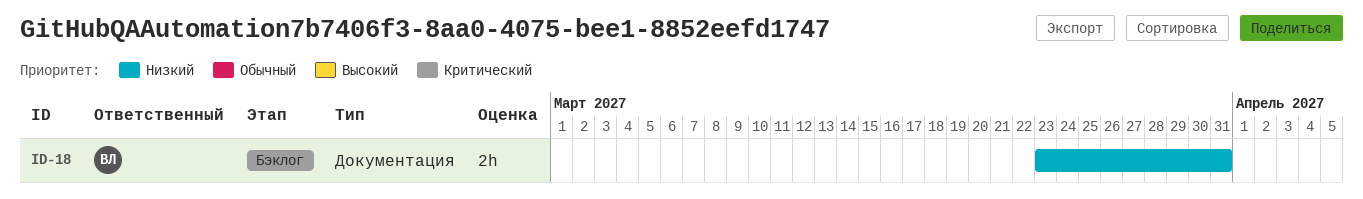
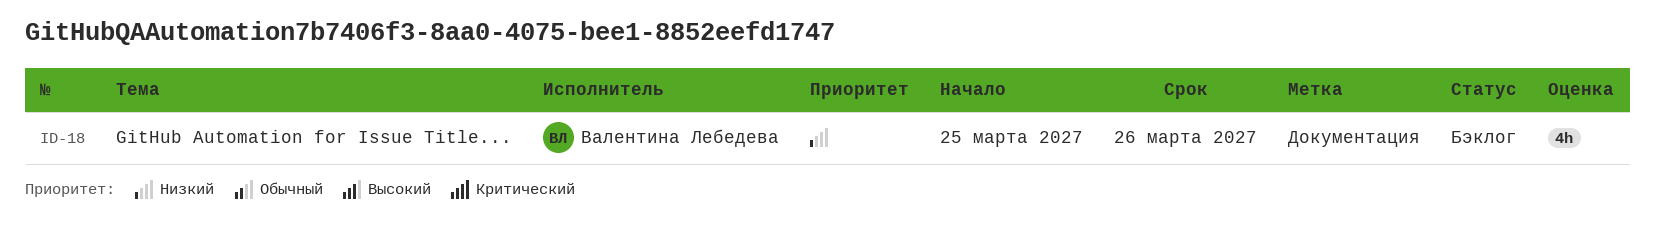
ID-18, estimate: 2h -> 4h
ID-18, start: Mar 23 -> Mar 25
ID-18, due: Mar 31 -> Mar 26

